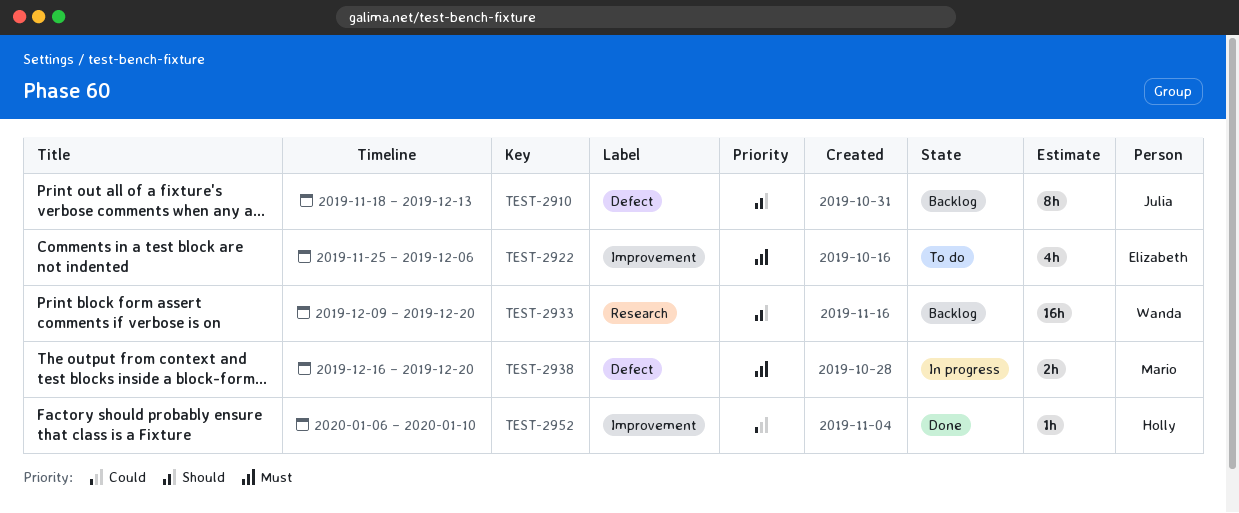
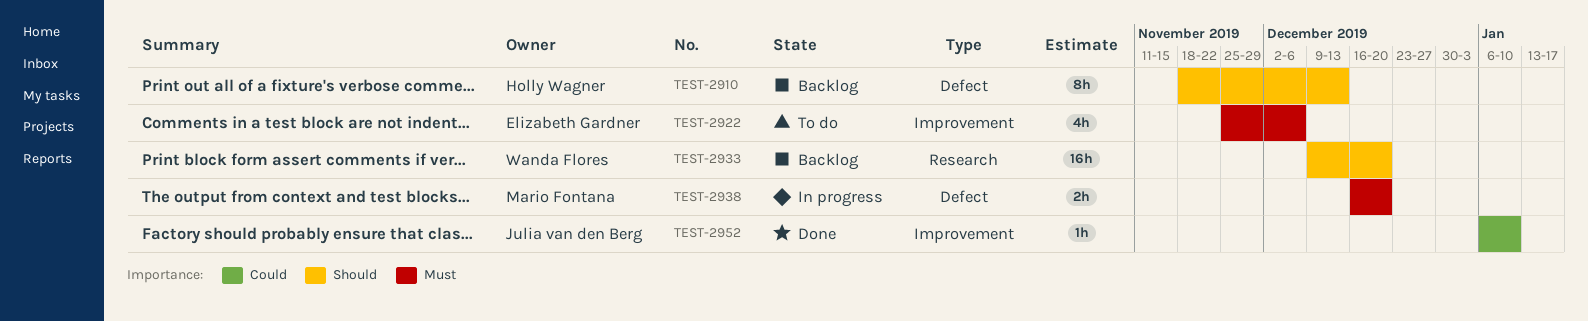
TEST-2910, owner: Julia van den Berg -> Holly Wagner
TEST-2952, owner: Holly Wagner -> Julia van den Berg

